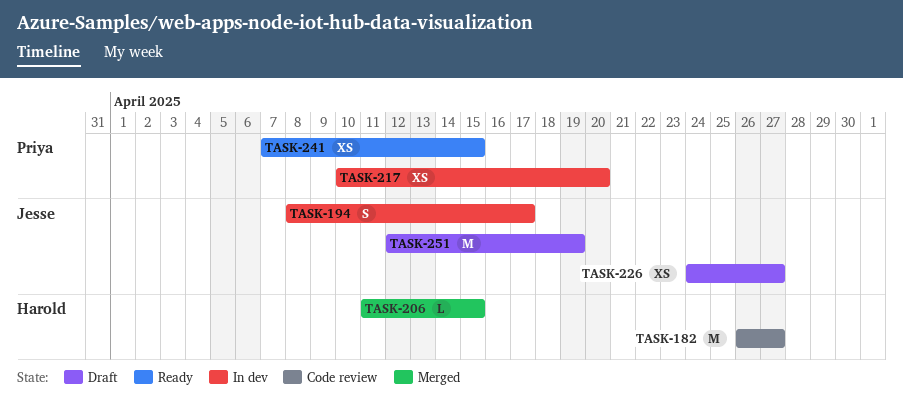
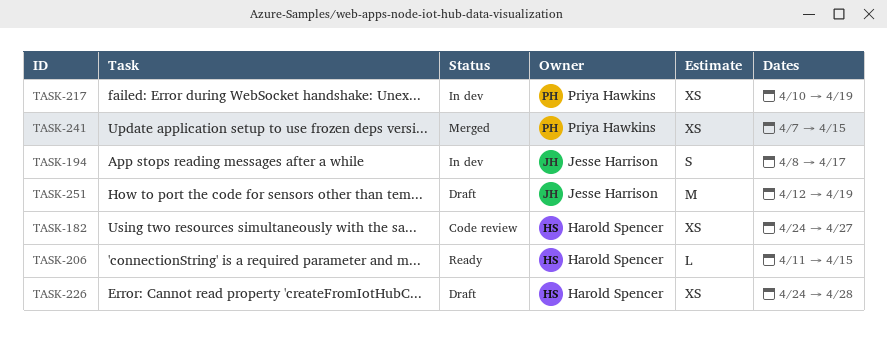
TASK-182, estimate: M -> XS
TASK-182, start: Apr 26 -> Apr 24
TASK-206, status: Merged -> Ready
TASK-217, due: Apr 20 -> Apr 19
TASK-226, owner: Jesse Harrison -> Harold Spencer
TASK-226, due: Apr 27 -> Apr 28
TASK-241, status: Ready -> Merged

